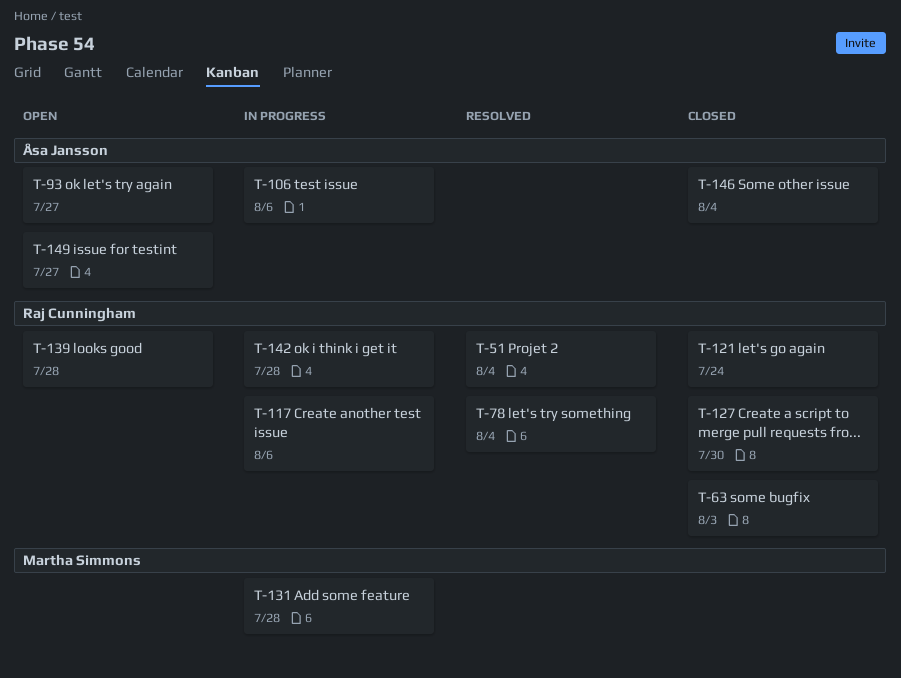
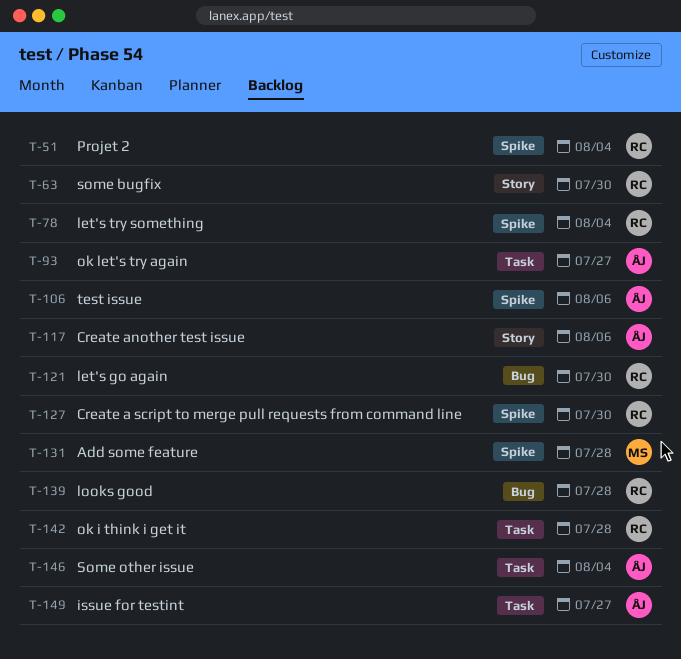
T-63, due: Aug 3 -> Jul 30
T-117, owner: Raj Cunningham -> Åsa Jansson
T-121, due: Jul 24 -> Jul 30

